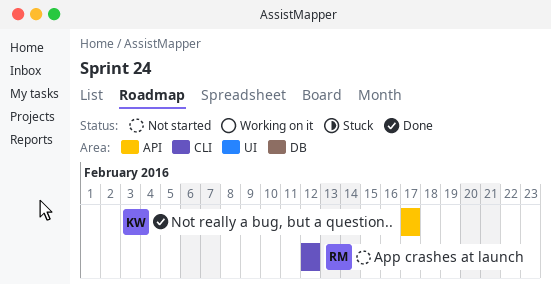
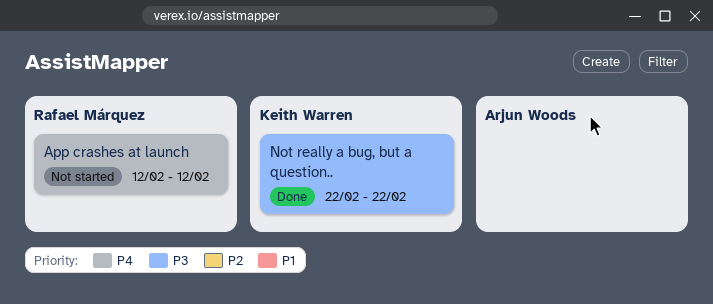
Not really a bug, but a question.., start: Feb 17 -> Feb 22
Not really a bug, but a question.., due: Feb 17 -> Feb 22

